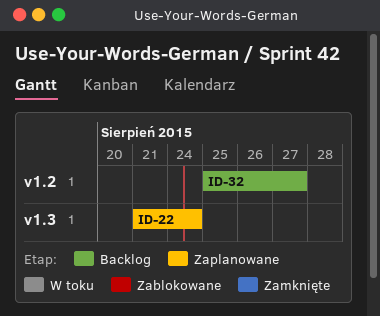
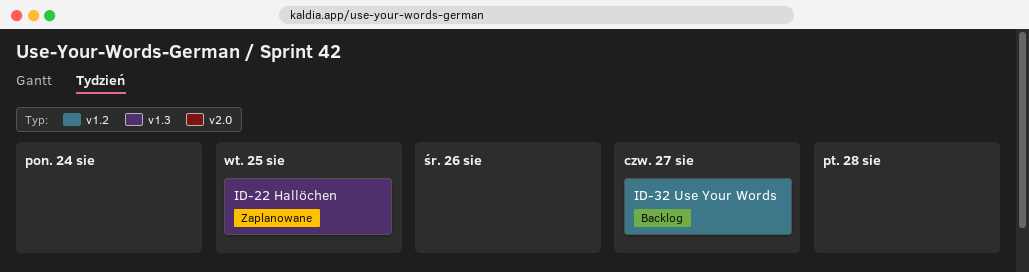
ID-22, due: Aug 24 -> Aug 25

